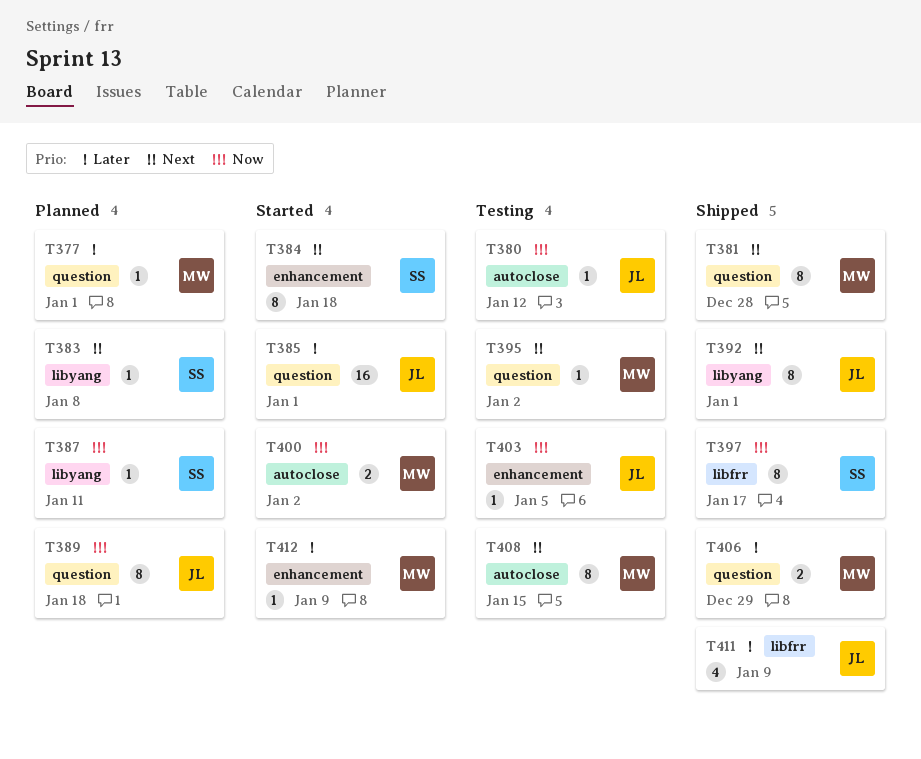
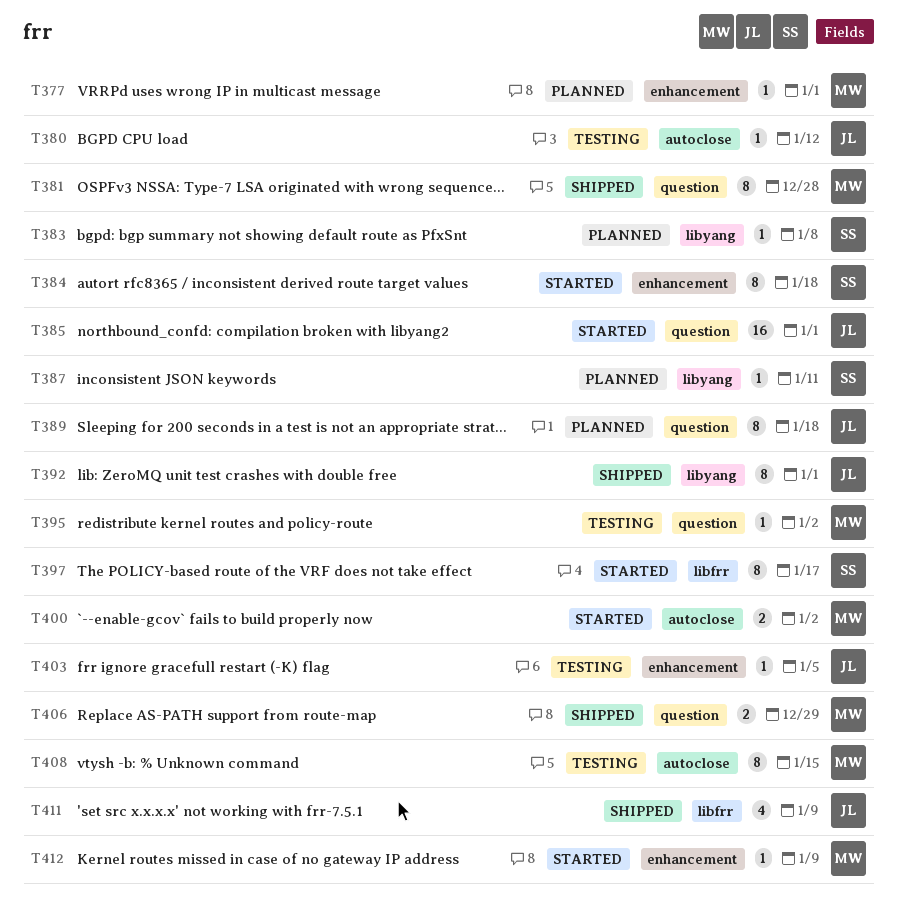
T377, label: question -> enhancement
T397, status: Shipped -> Started

